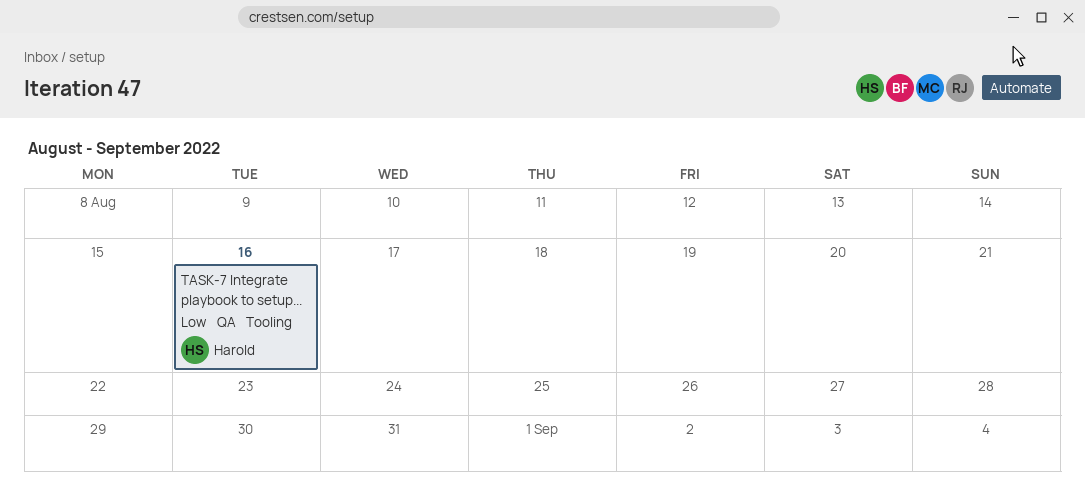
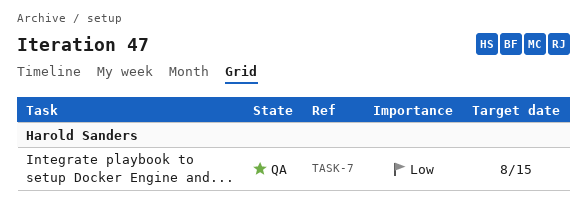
TASK-7, due: Aug 16 -> Aug 15

